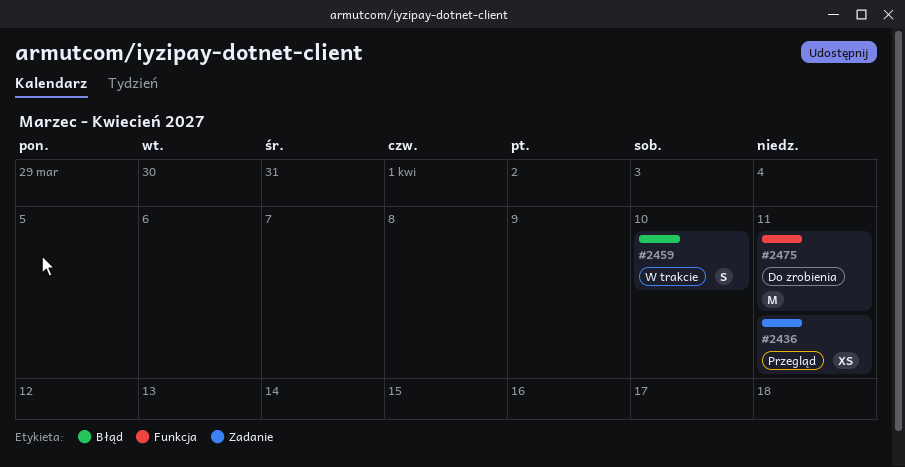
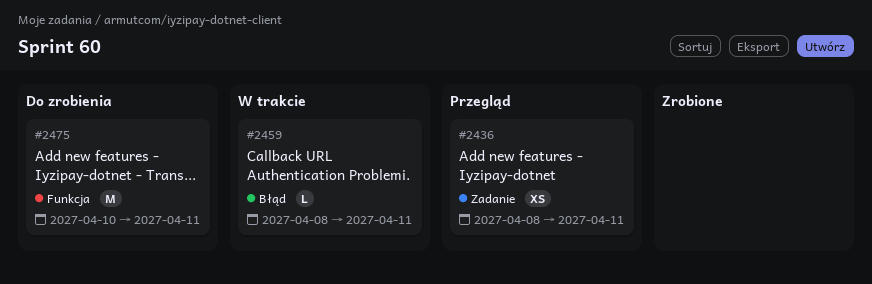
#2459, estimate: S -> L
#2459, due: Apr 10 -> Apr 11

